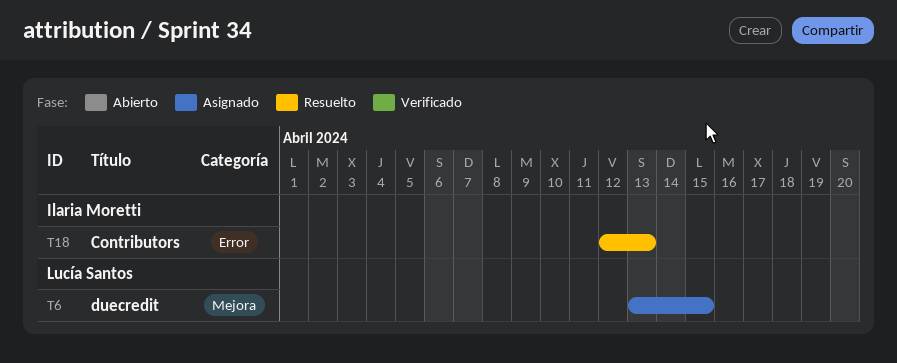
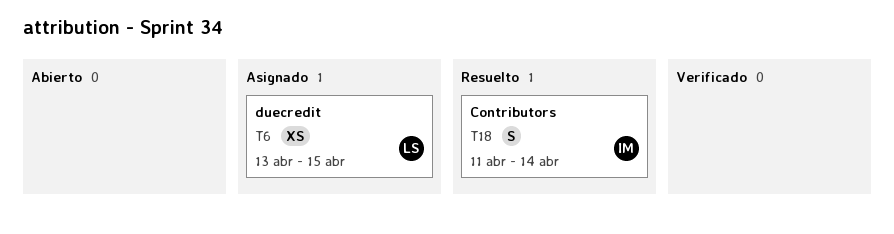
T18, start: Apr 12 -> Apr 11
T18, due: Apr 13 -> Apr 14

